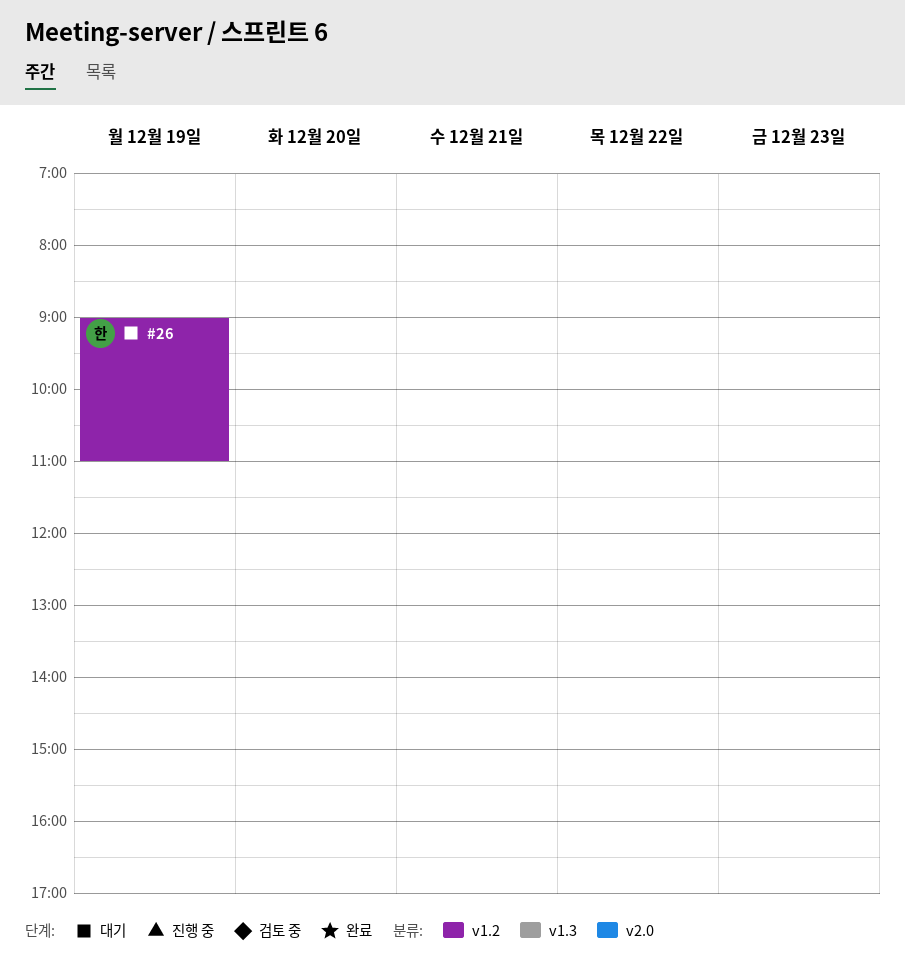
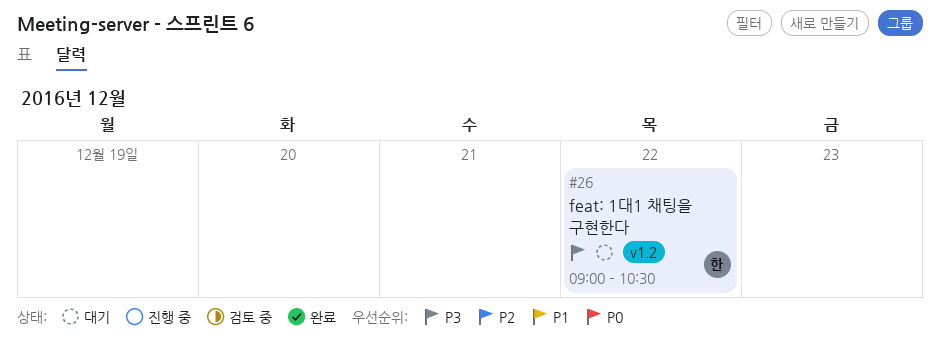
#26, day: Dec 19 -> Dec 22
#26, ends: 11:00 -> 10:30

